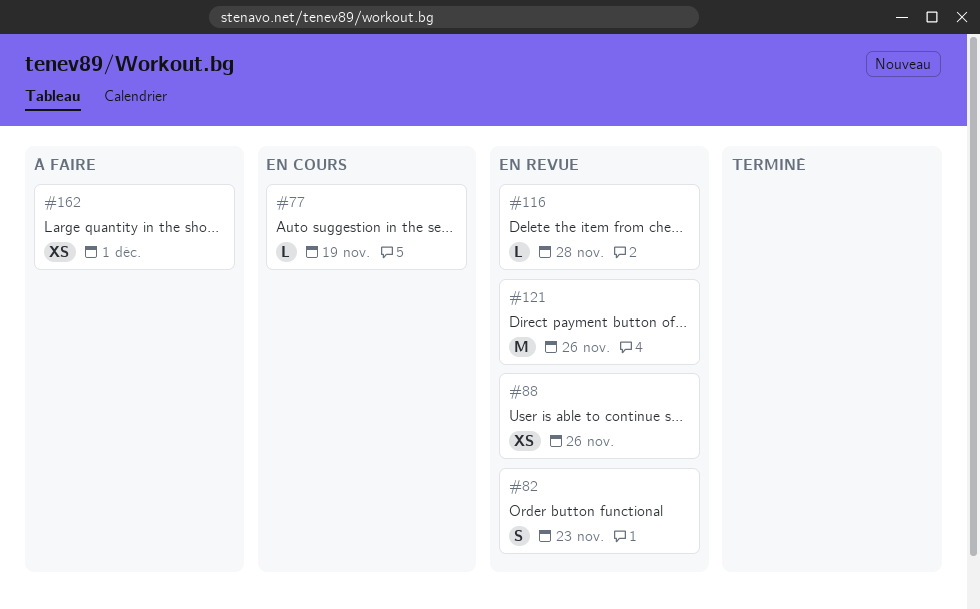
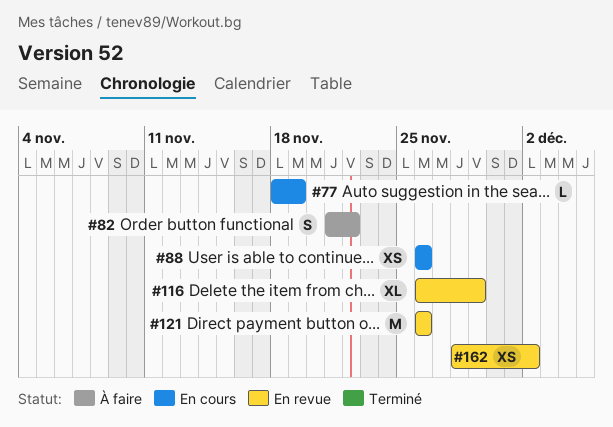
#82, status: En revue -> À faire
#82, due: Nov 23 -> Nov 22
#88, status: En revue -> En cours
#116, estimate: L -> XL
#116, due: Nov 28 -> Nov 29
#162, status: À faire -> En revue
#162, due: Dec 1 -> Dec 2

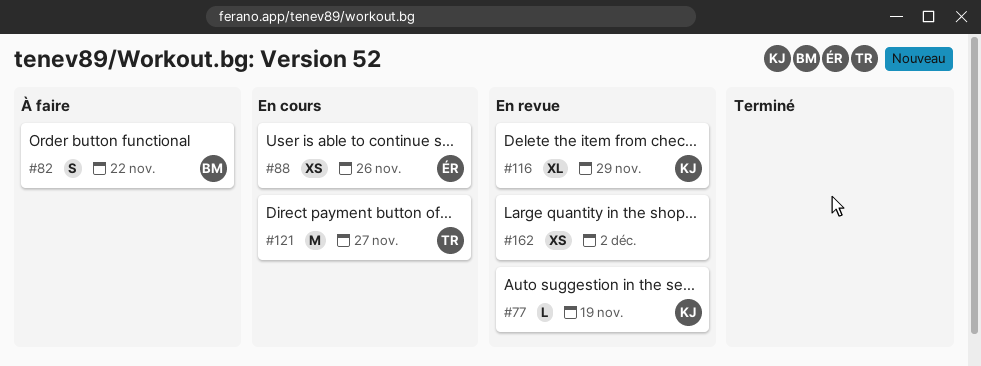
#77, status: En cours -> En revue
#121, status: En revue -> En cours
#121, due: Nov 26 -> Nov 27

